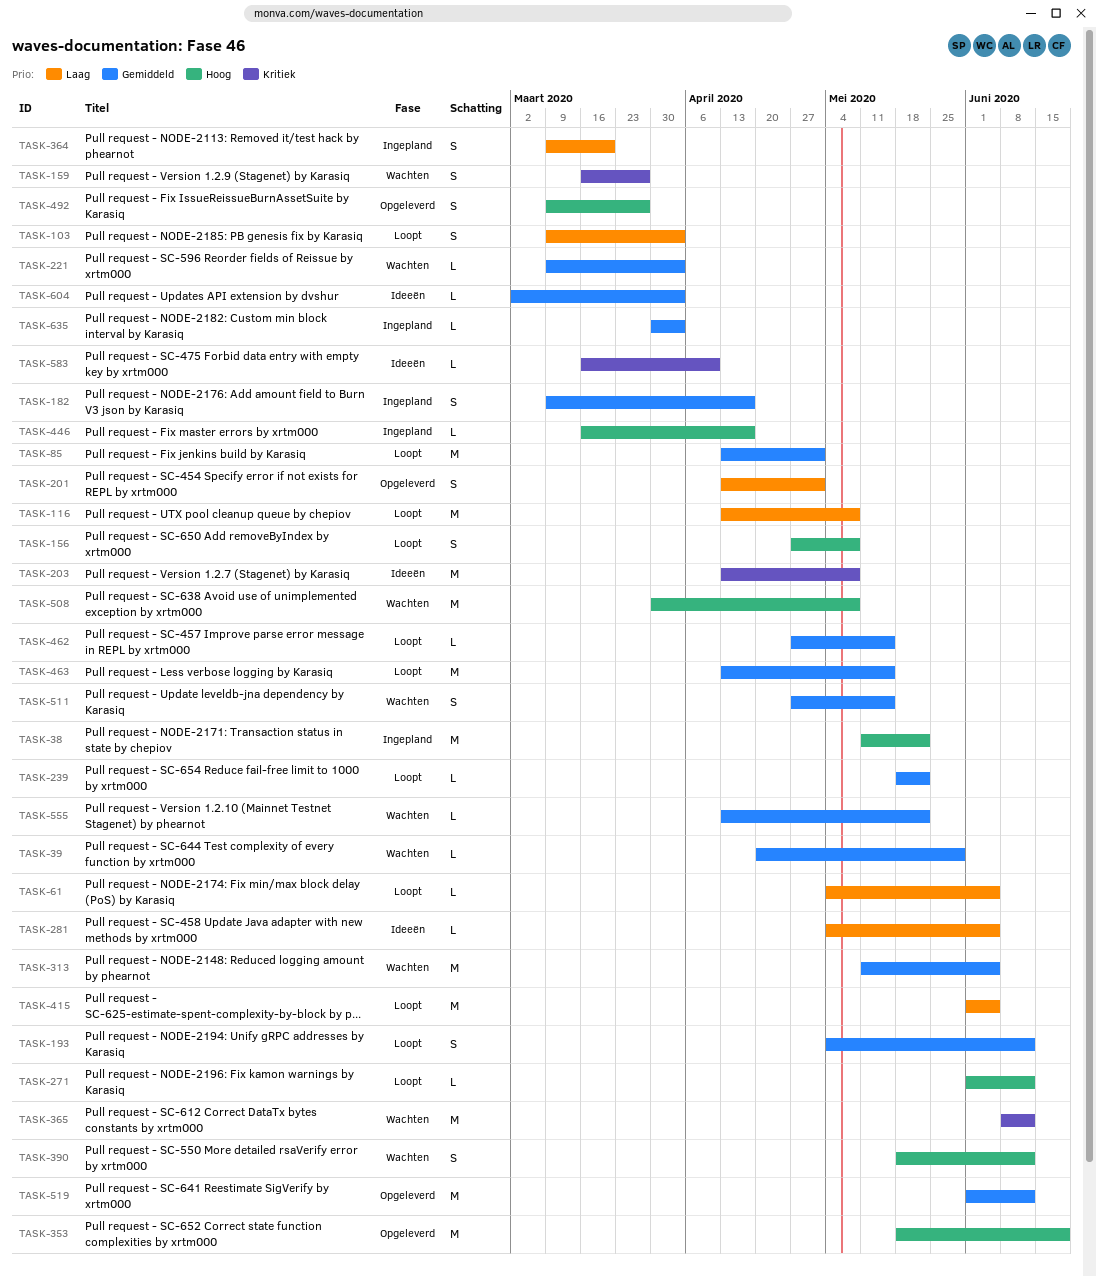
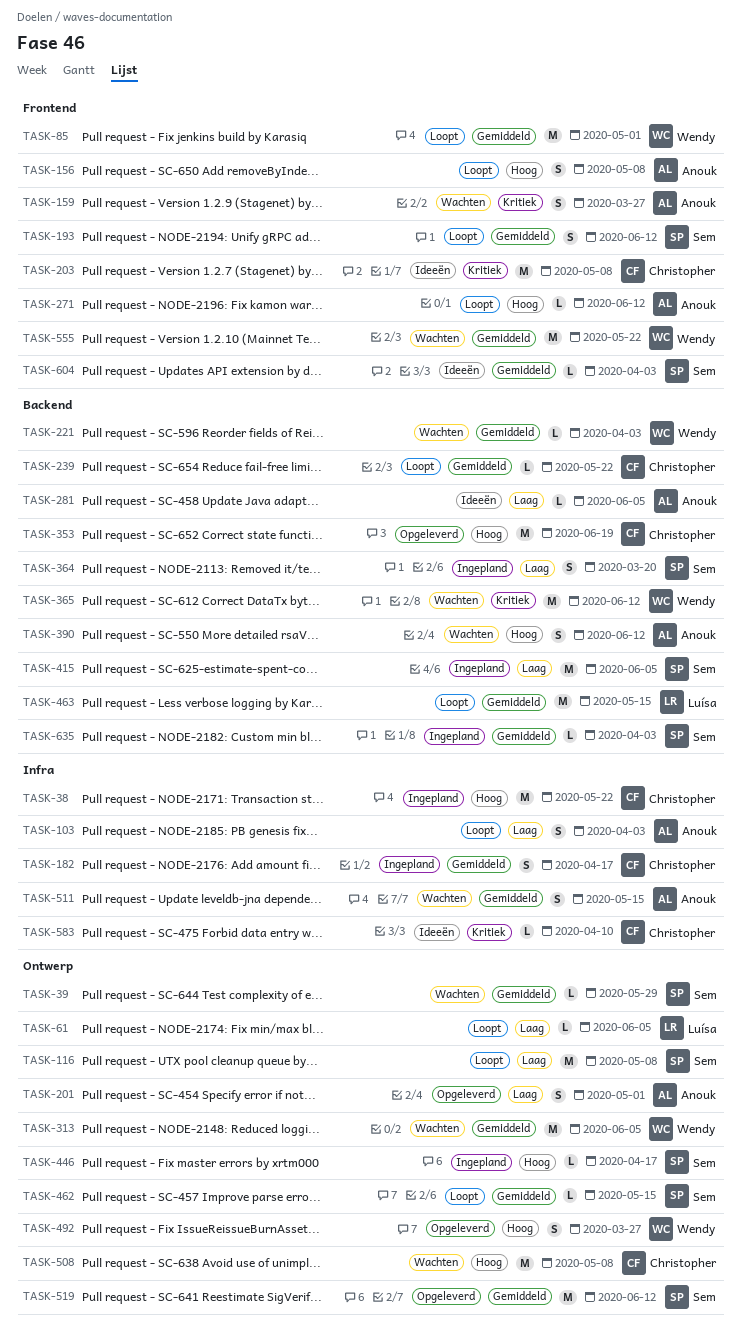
TASK-415, status: Loopt -> Ingepland
TASK-555, estimate: L -> M

